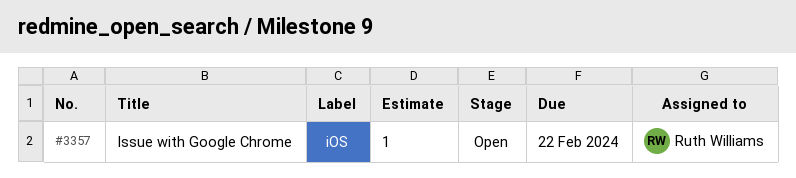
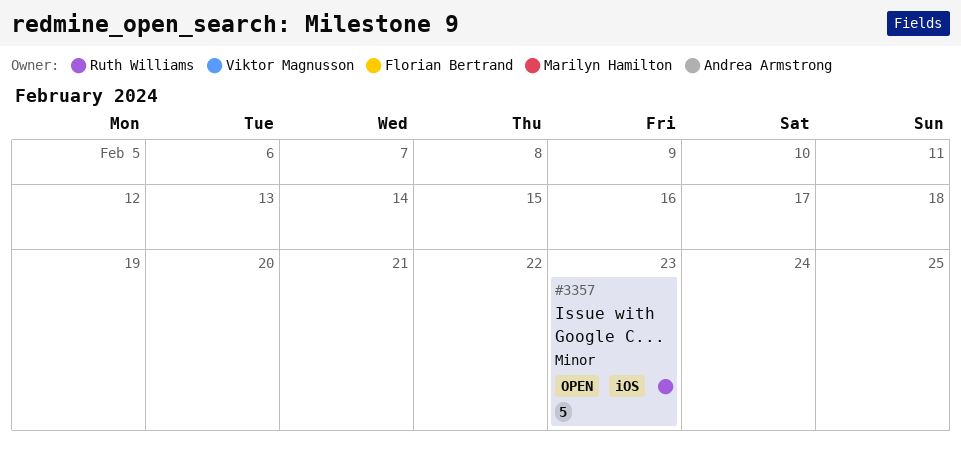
#3357, estimate: 1 -> 5
#3357, due: Feb 22 -> Feb 23

